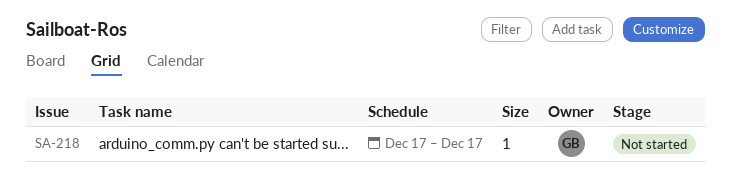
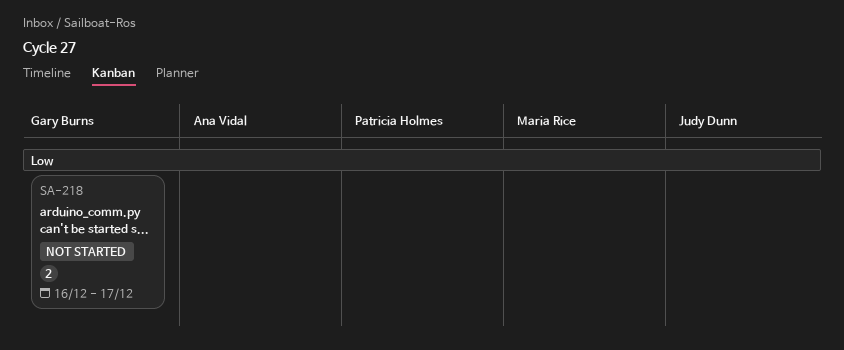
SA-218, estimate: 1 -> 2
SA-218, start: Dec 17 -> Dec 16

